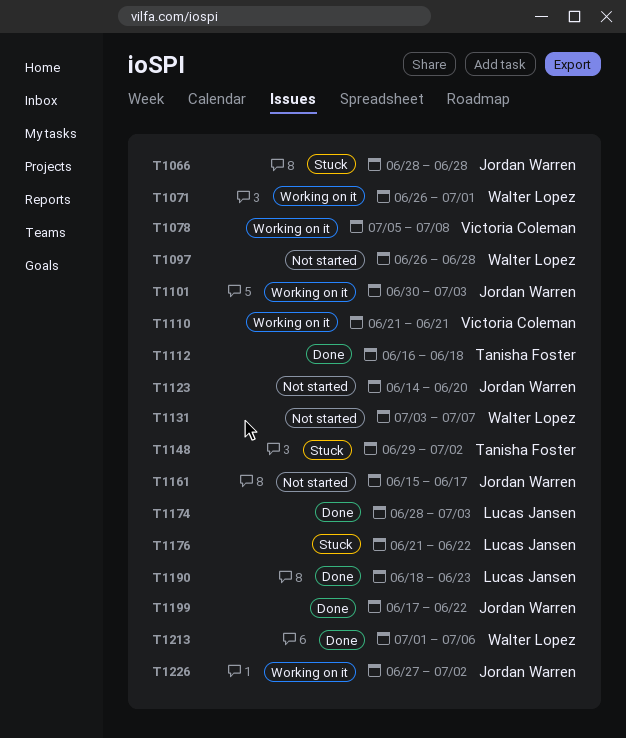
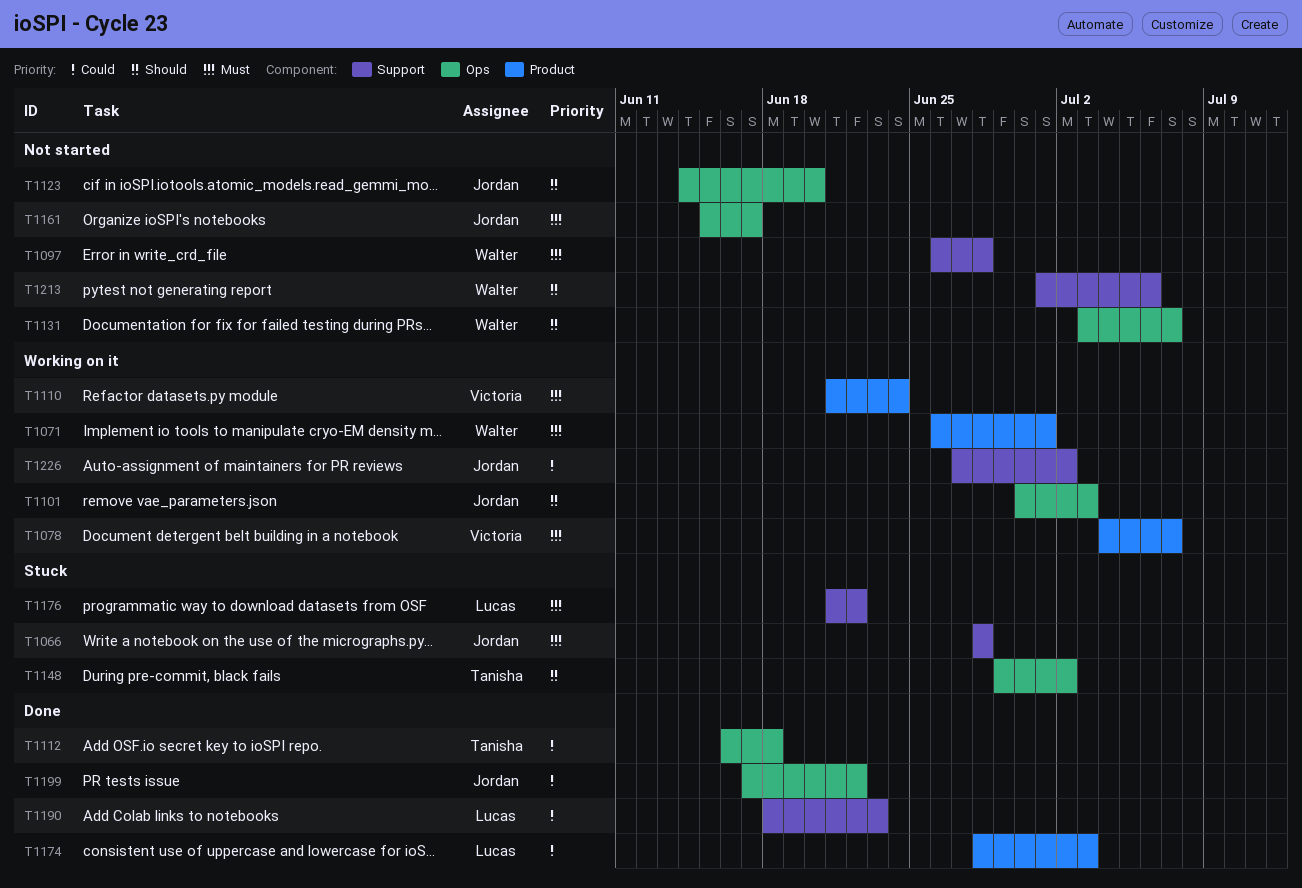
T1078, start: Jul 5 -> Jul 4
T1078, due: Jul 8 -> Jul 7
T1110, due: Jun 21 -> Jun 24
T1213, status: Done -> Not started

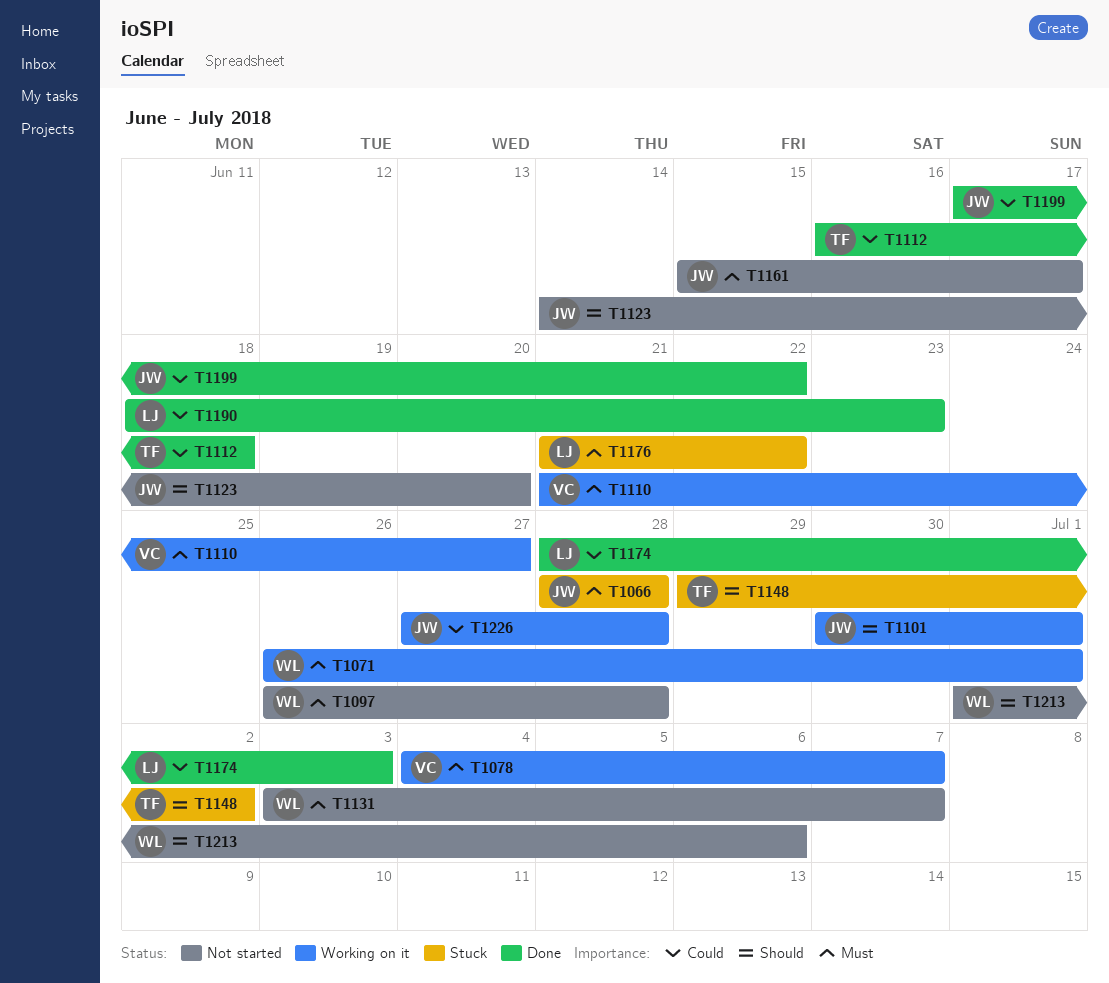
T1101, due: Jul 3 -> Jul 1
T1110, due: Jun 24 -> Jun 27
T1131, priority: Should -> Must
T1226, due: Jul 2 -> Jun 28

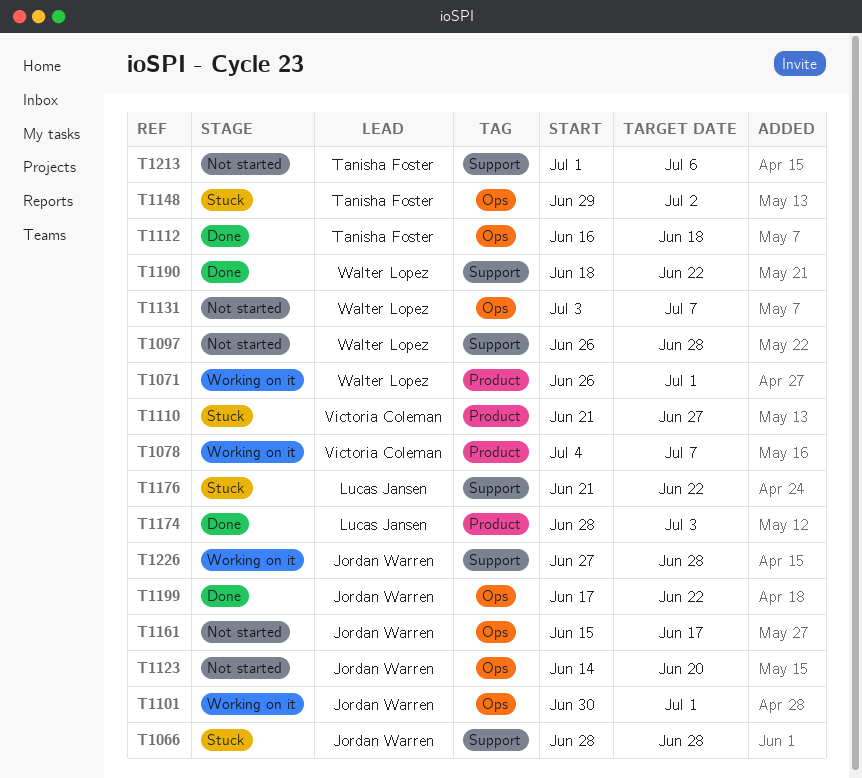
T1110, status: Working on it -> Stuck
T1190, owner: Lucas Jansen -> Walter Lopez
T1190, due: Jun 23 -> Jun 22
T1213, owner: Walter Lopez -> Tanisha Foster

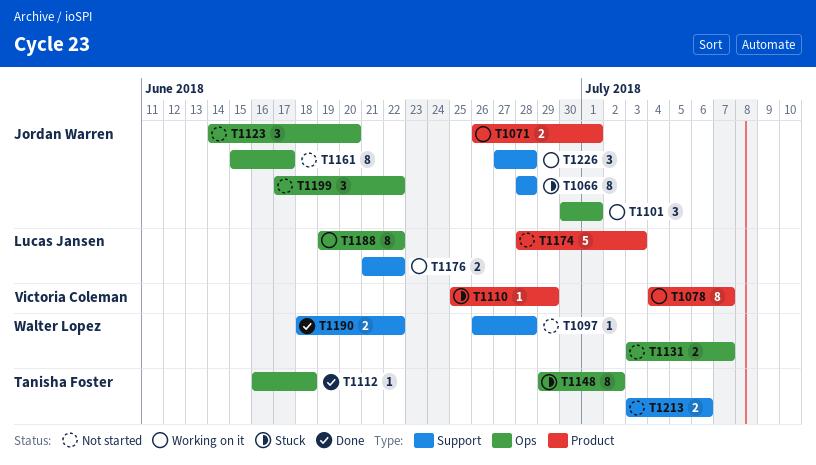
T1071, owner: Walter Lopez -> Jordan Warren
T1110, start: Jun 21 -> Jun 25
T1110, due: Jun 27 -> Jun 29
T1174, status: Done -> Not started
T1176, status: Stuck -> Working on it
T1188: none -> present
T1199, status: Done -> Not started
T1213, start: Jul 1 -> Jul 3

